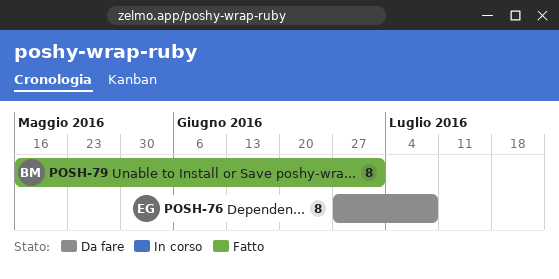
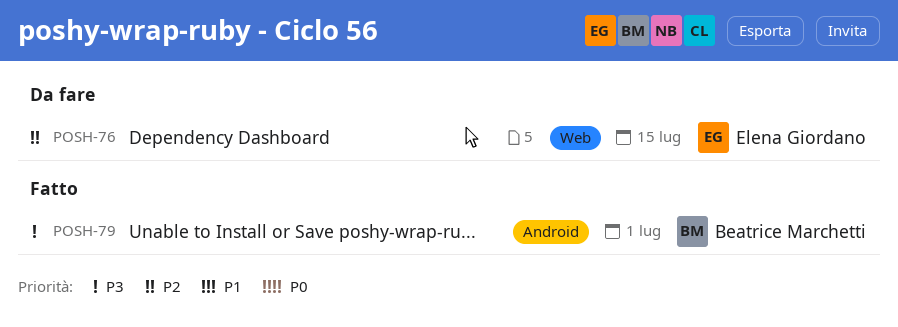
POSH-76, due: Jul 8 -> Jul 15

